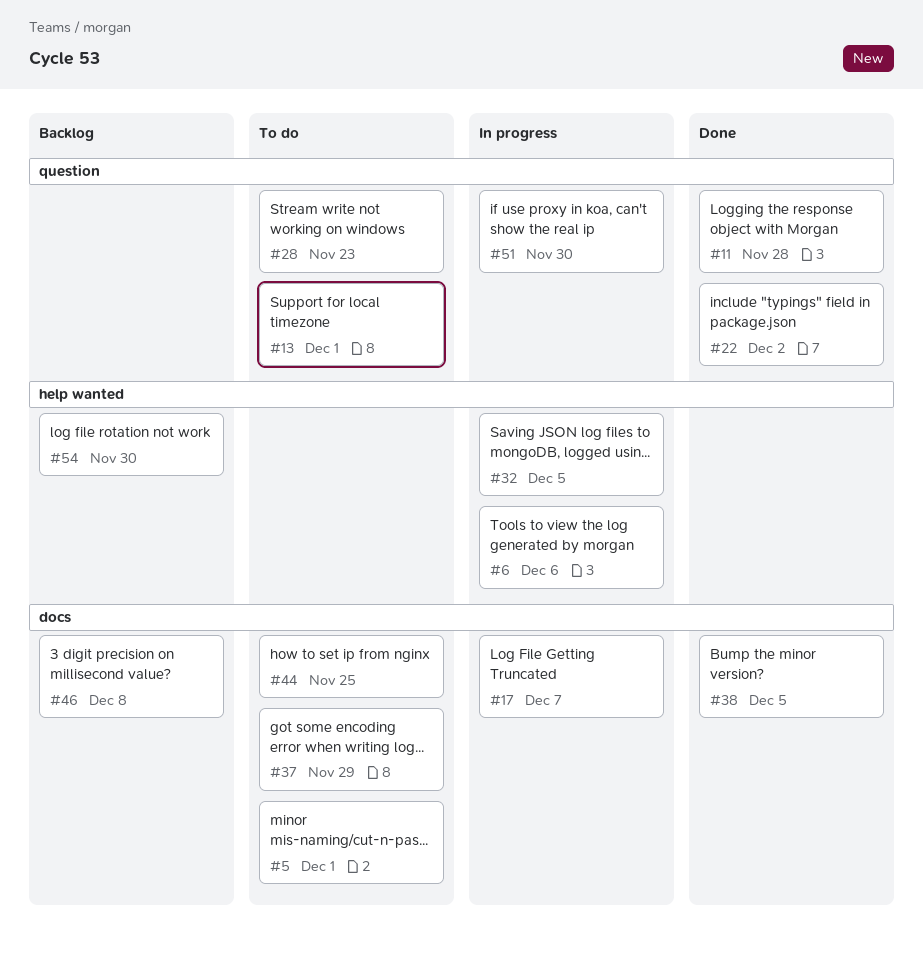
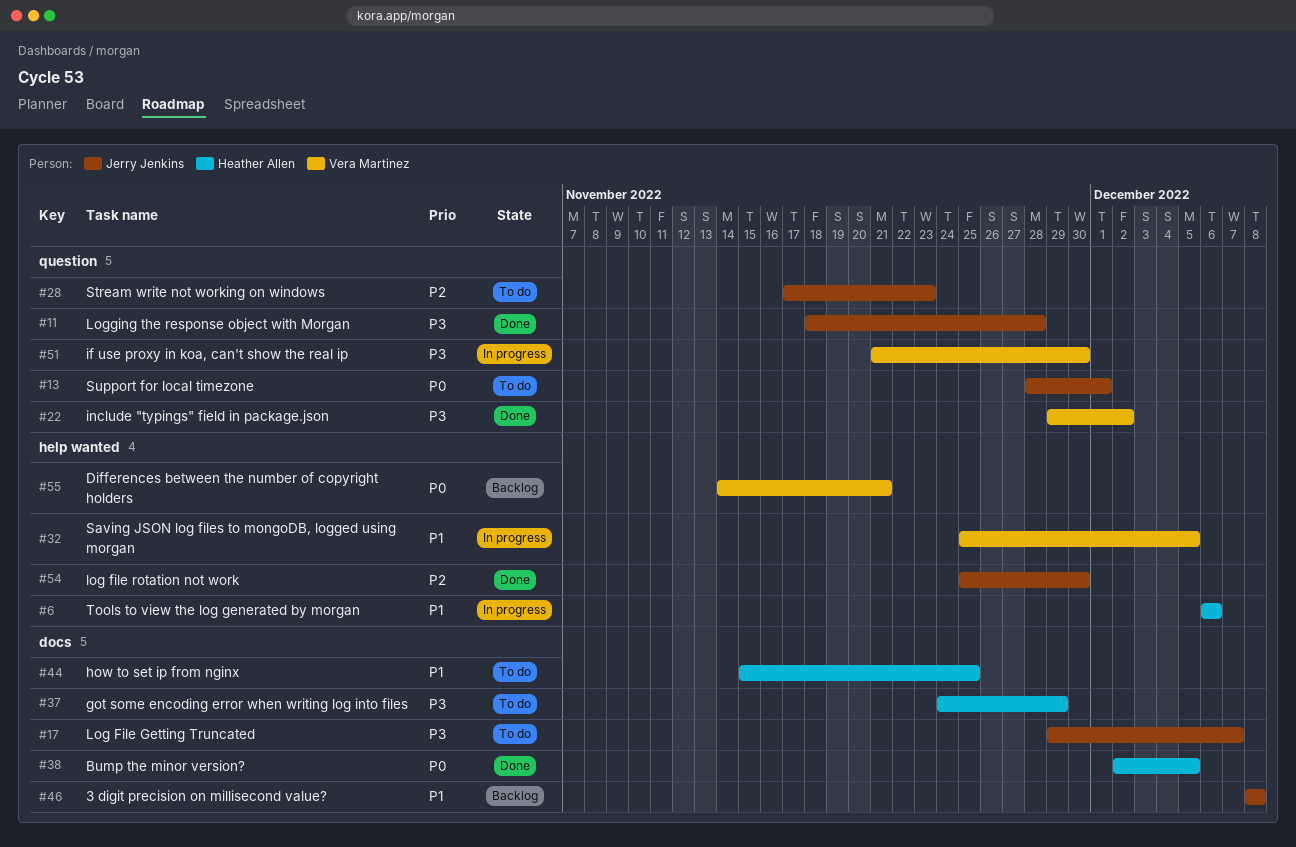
#5: present -> none
#17, status: In progress -> To do
#54, status: Backlog -> Done
#55: none -> present

